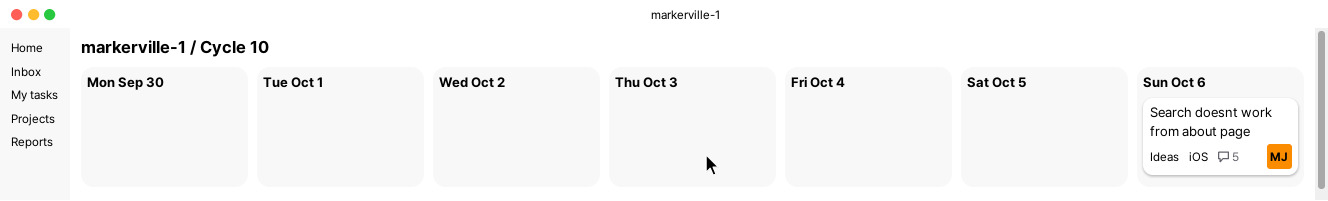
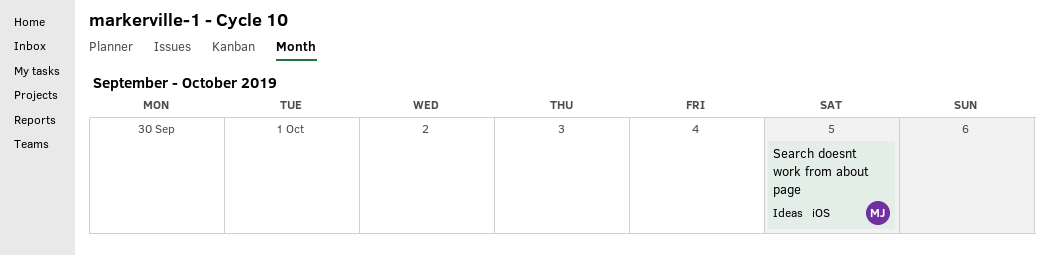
Search doesnt work from about page, due: Oct 6 -> Oct 5

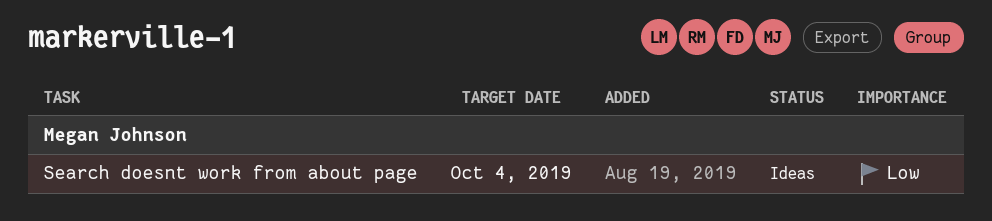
Search doesnt work from about page, due: Oct 5 -> Oct 4

